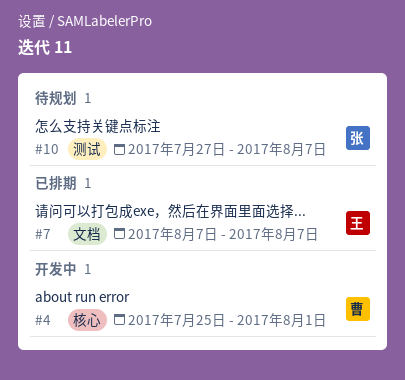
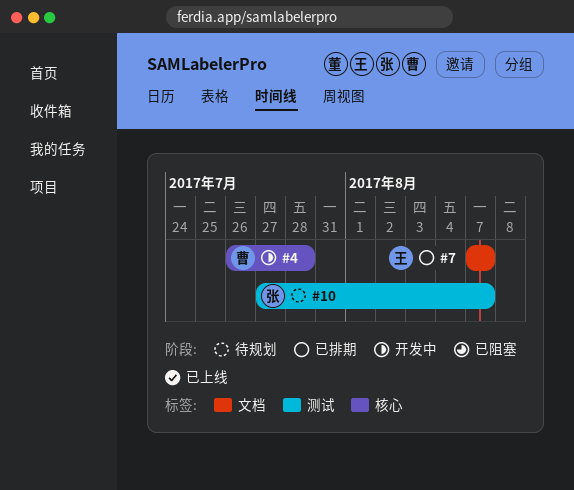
#4, start: Jul 25 -> Jul 26
#4, due: Aug 1 -> Jul 28

